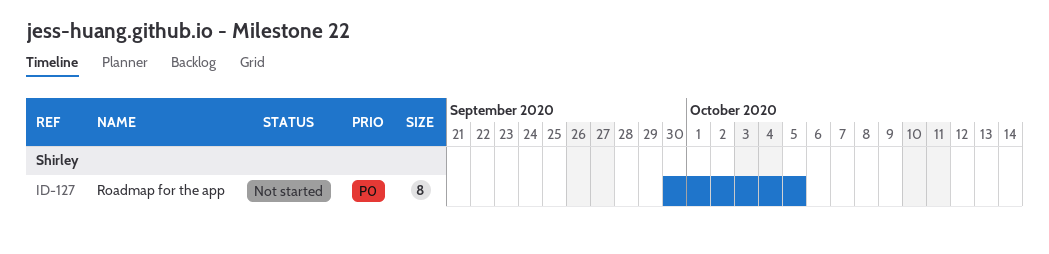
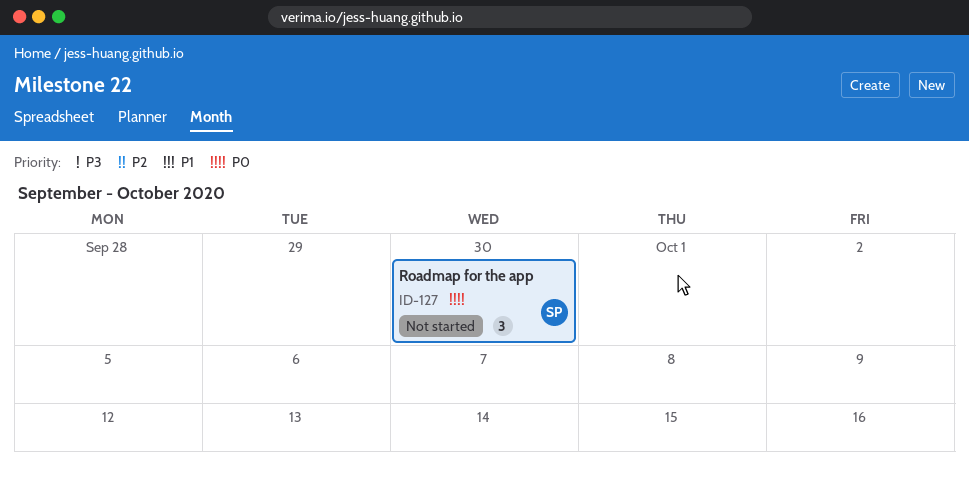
ID-127, estimate: 8 -> 3
ID-127, due: Oct 5 -> Sep 30

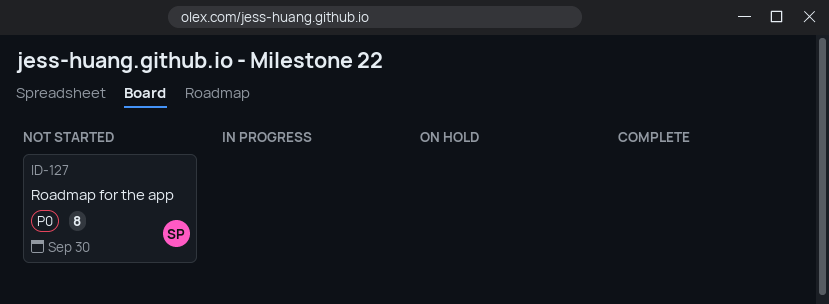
ID-127, estimate: 3 -> 8

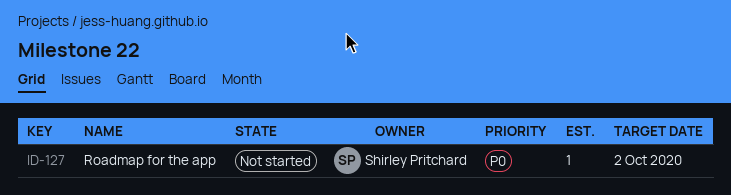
ID-127, estimate: 8 -> 1
ID-127, due: Sep 30 -> Oct 2

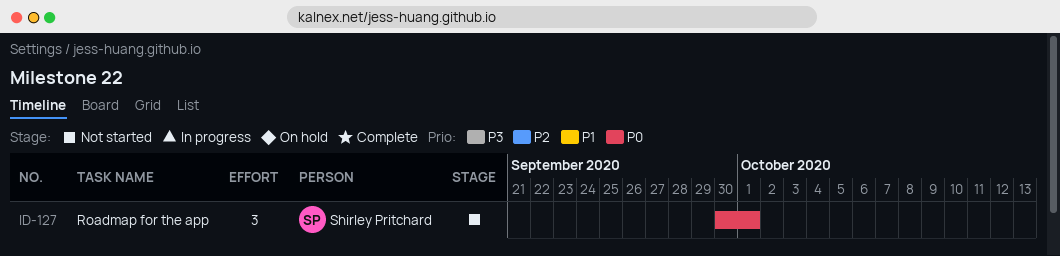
ID-127, estimate: 1 -> 3
ID-127, due: Oct 2 -> Oct 1

